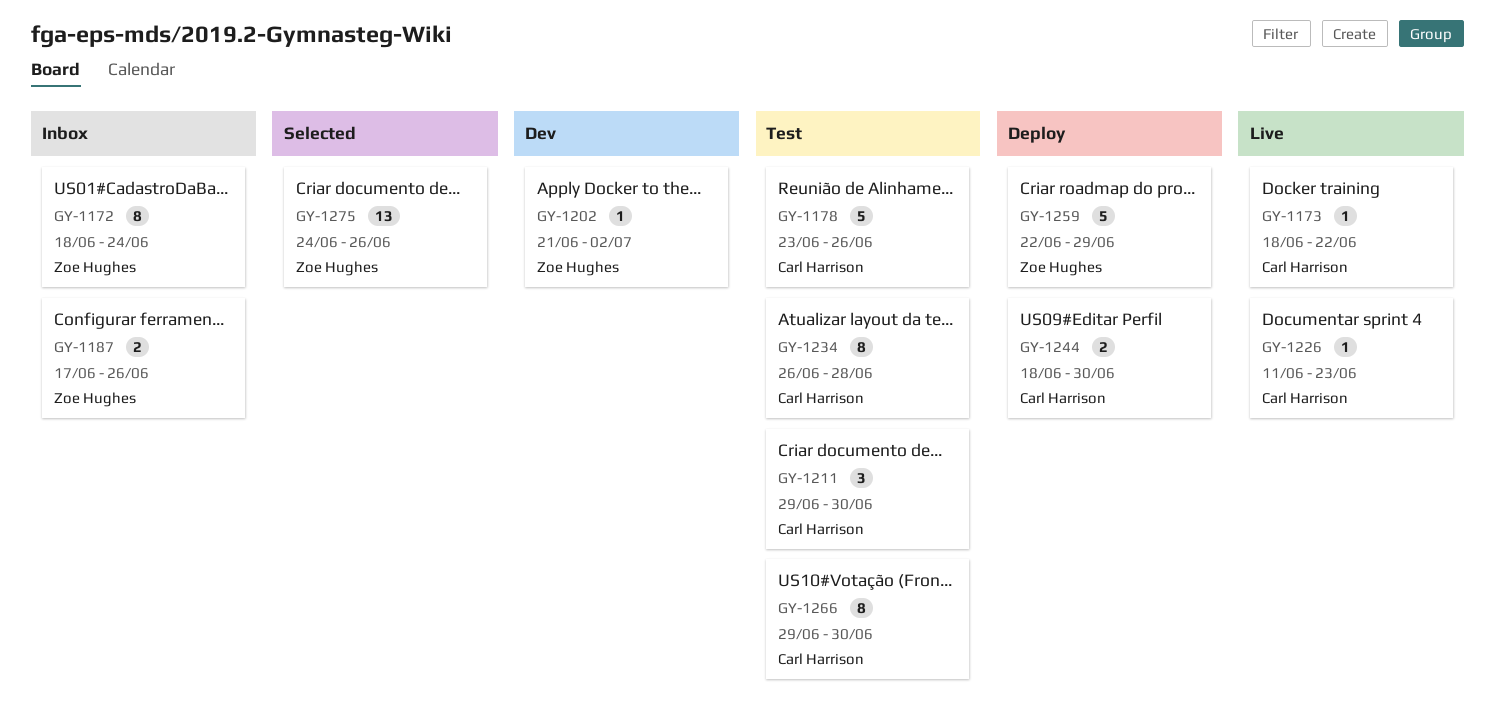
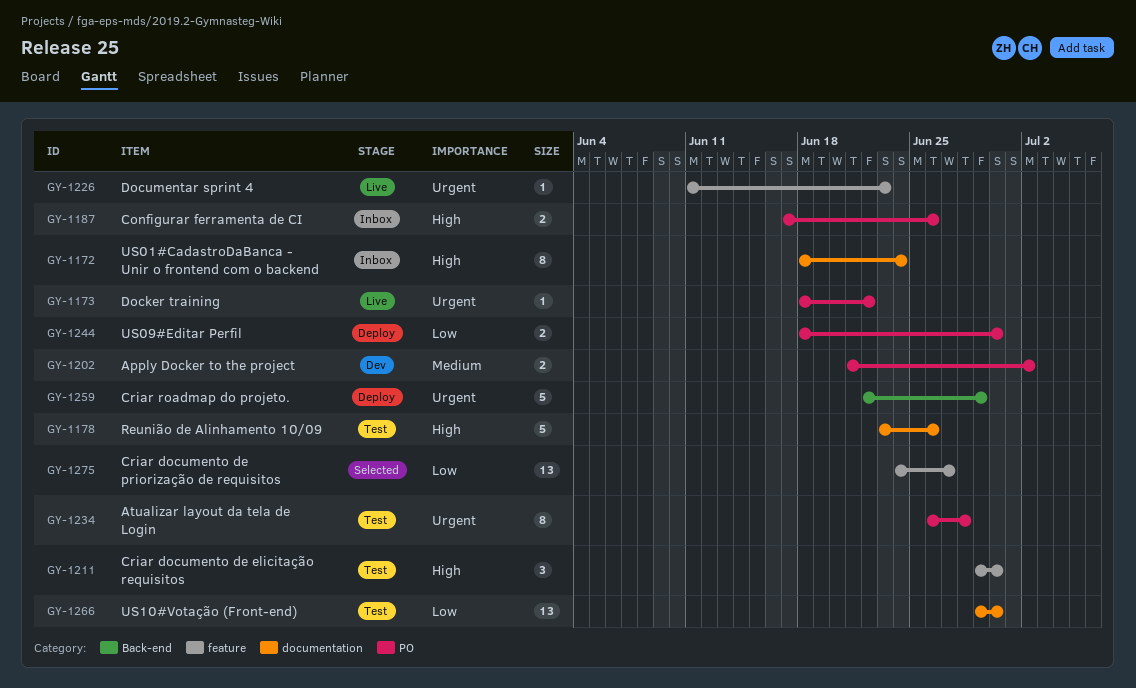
GY-1202, estimate: 1 -> 2
GY-1266, estimate: 8 -> 13
GY-1275, due: Jun 26 -> Jun 27

